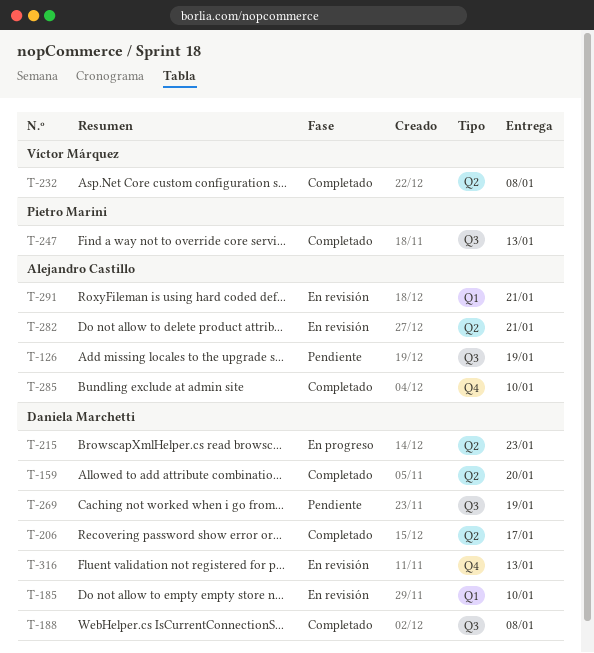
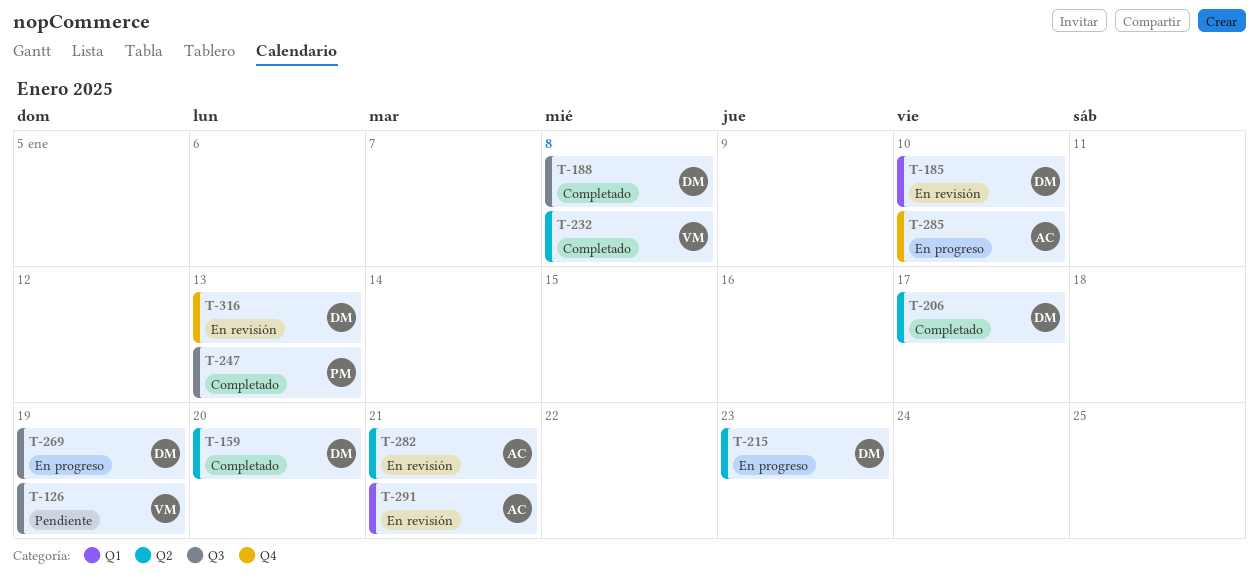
T-126, owner: Alejandro Castillo -> Víctor Márquez
T-269, status: Pendiente -> En progreso
T-285, status: Completado -> En progreso

